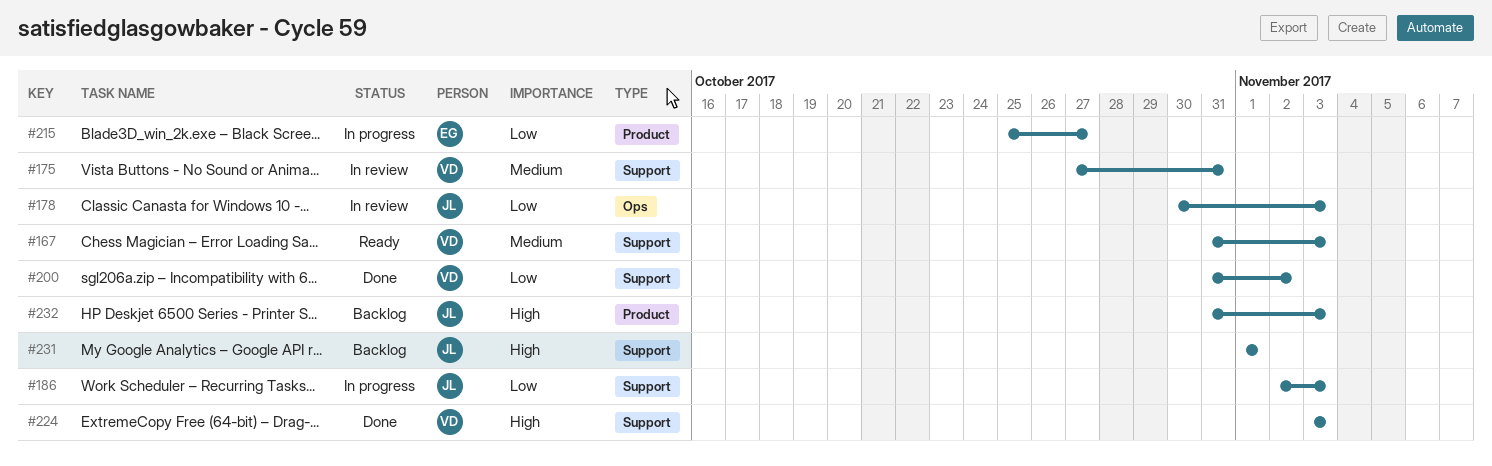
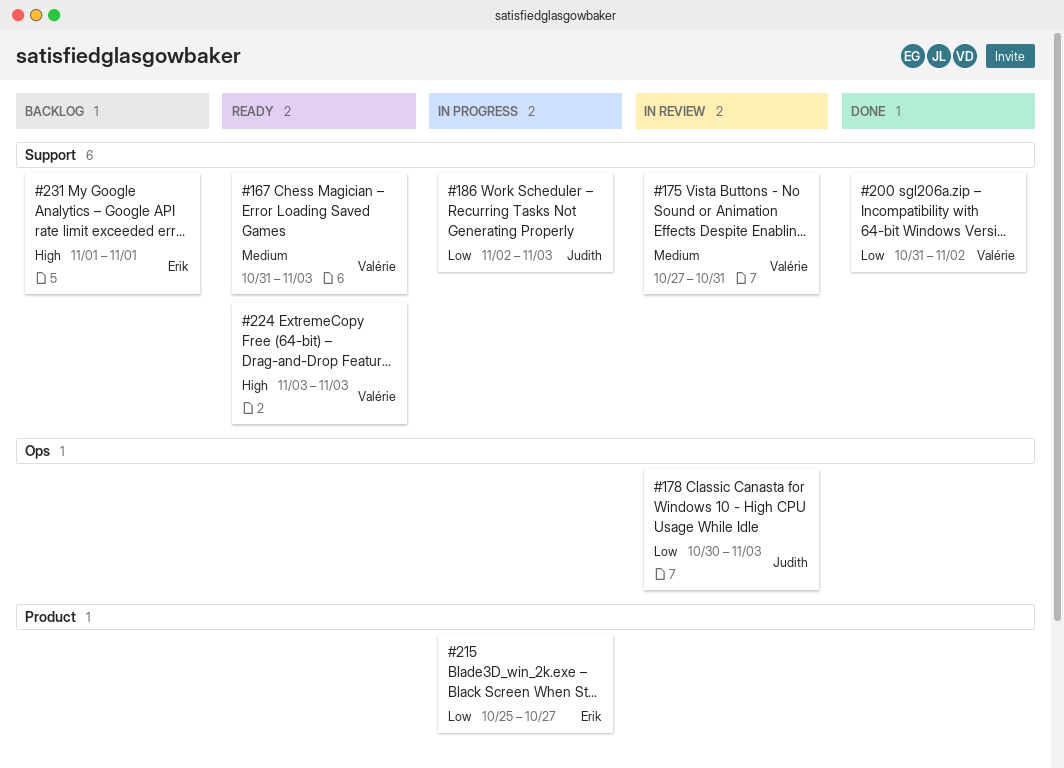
#224, status: Done -> Ready
#231, owner: Judith -> Erik
#232: present -> none

